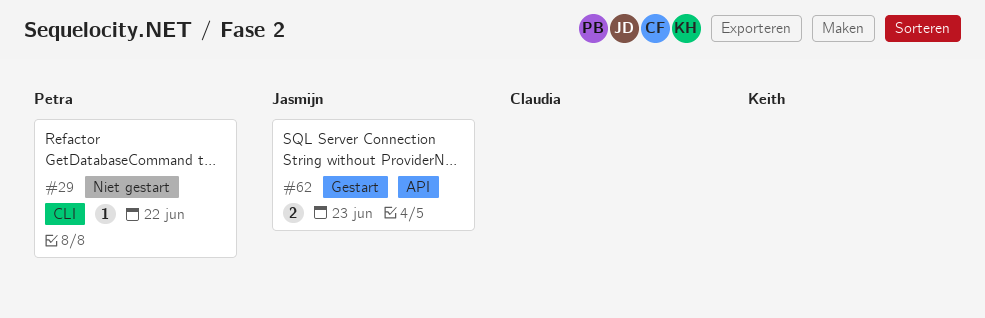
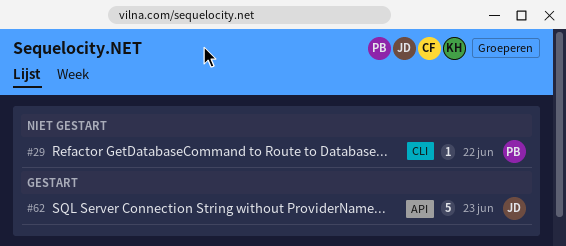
#62, estimate: 2 -> 5

